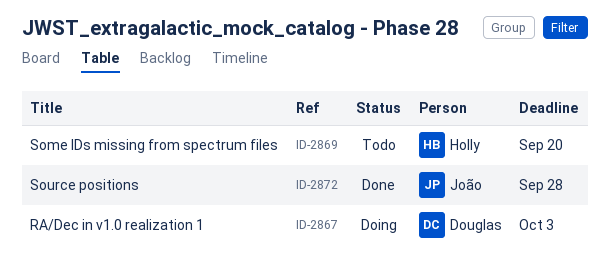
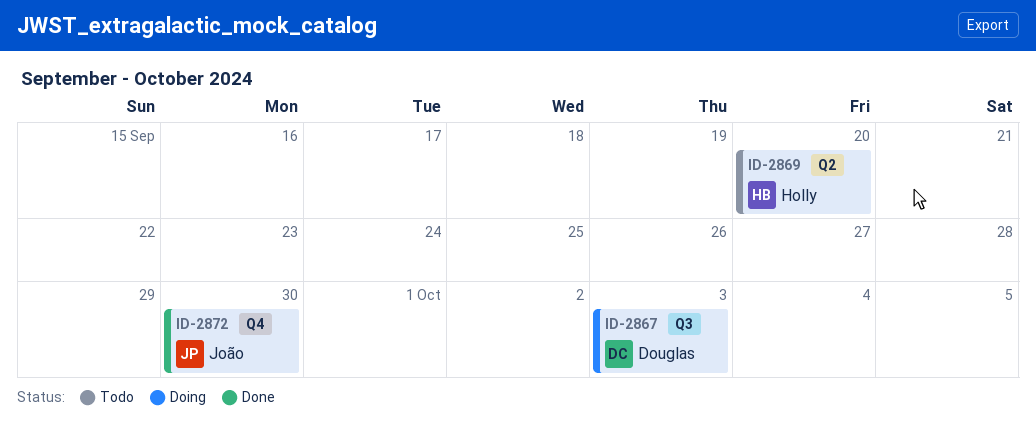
ID-2872, due: Sep 28 -> Sep 30

